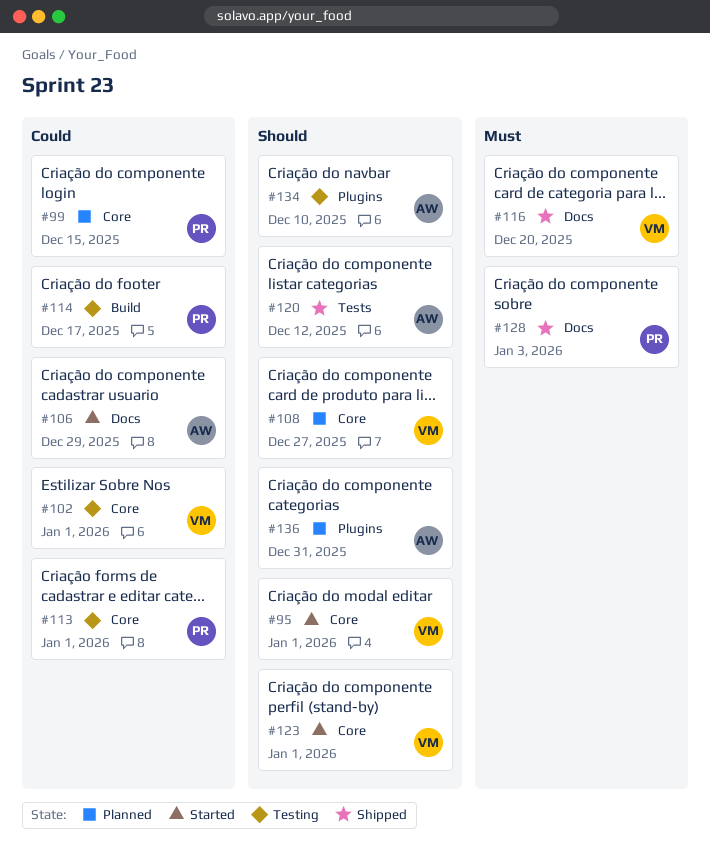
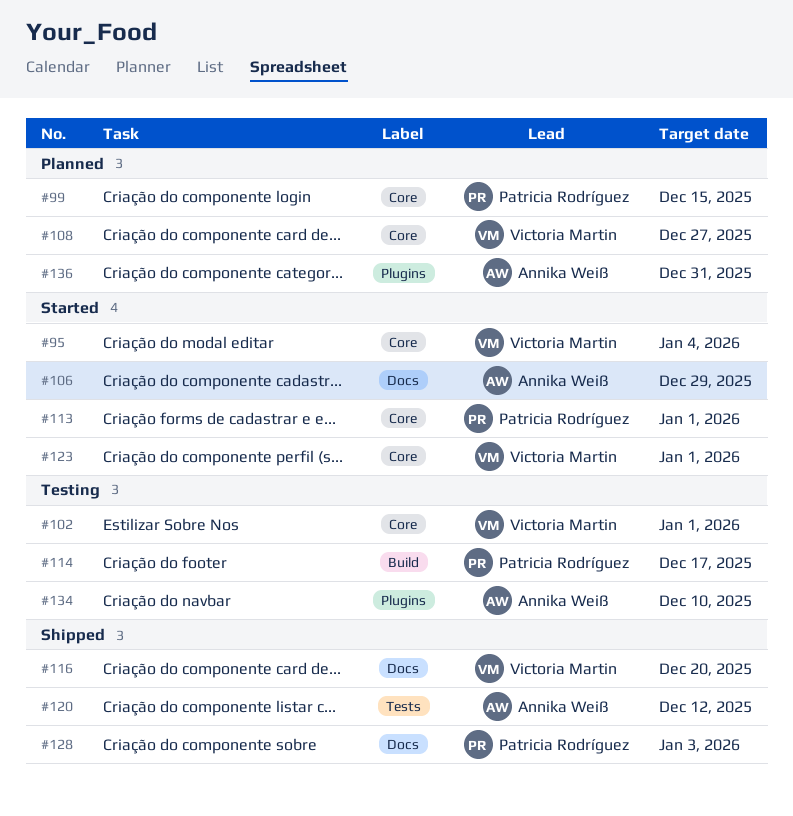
#95, due: Jan 1 -> Jan 4
#113, status: Testing -> Started

